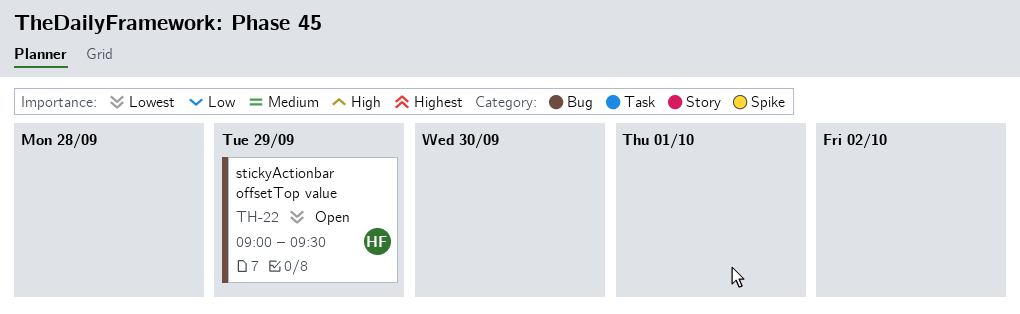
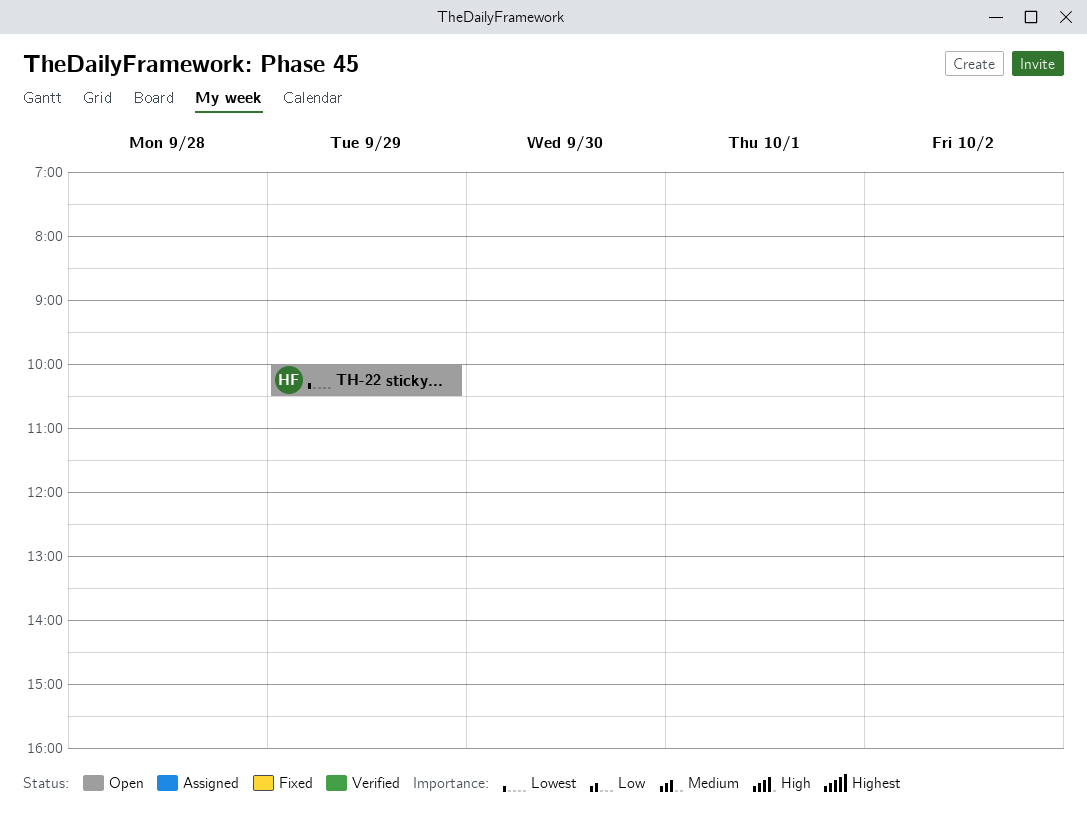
TH-22, begins: 09:00 -> 10:00
TH-22, ends: 09:30 -> 10:30

